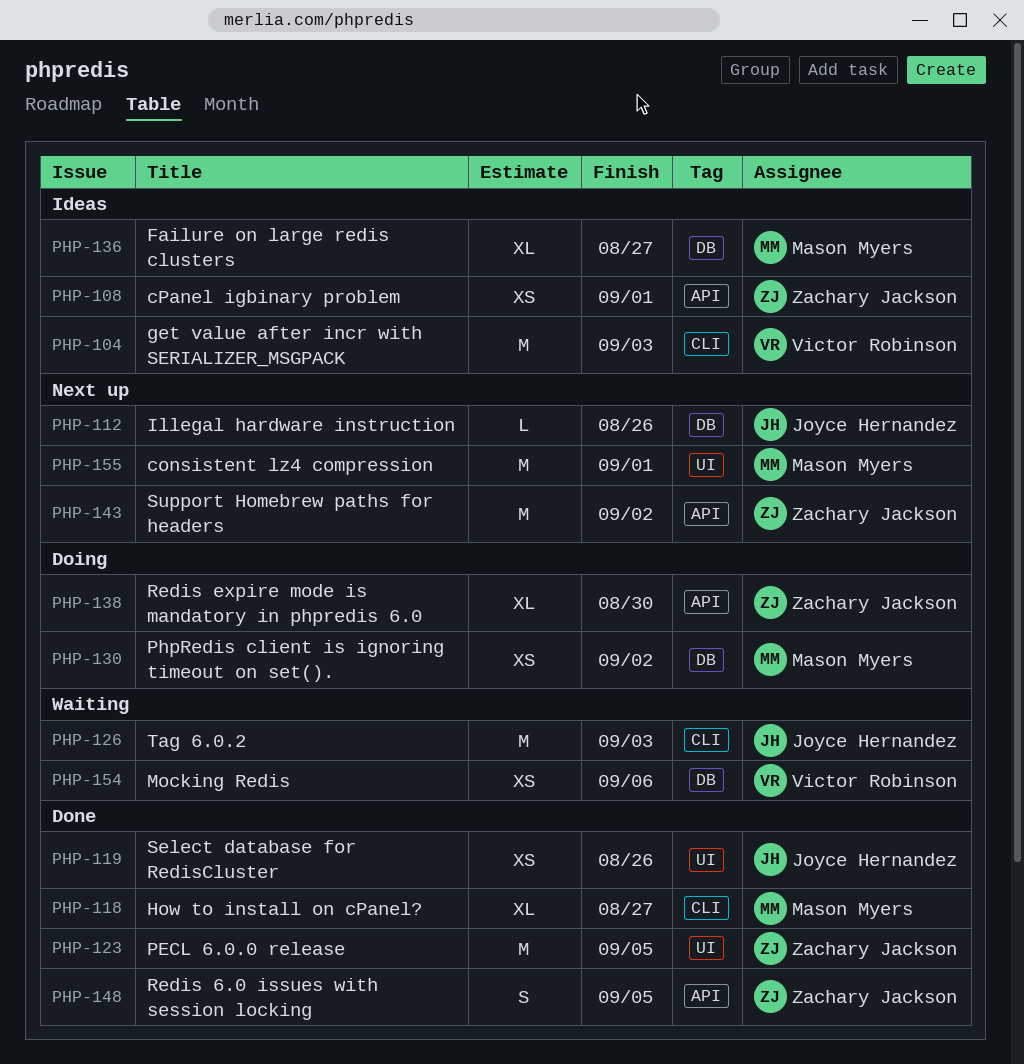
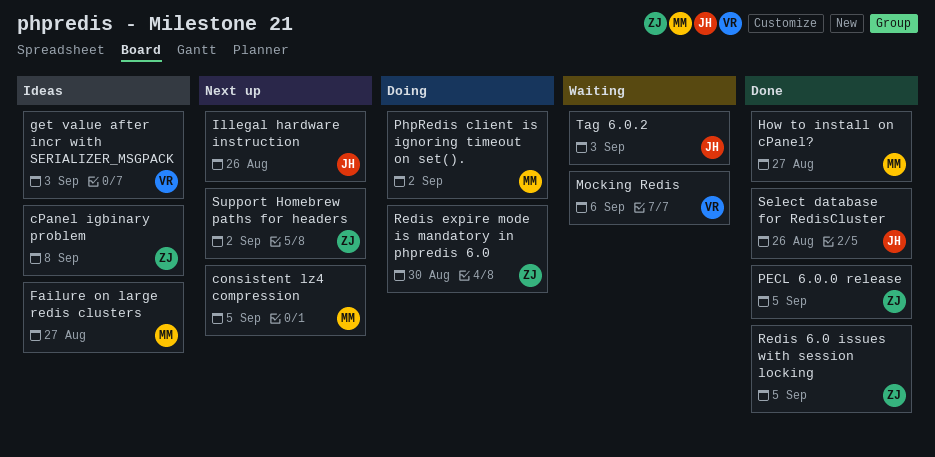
consistent lz4 compression, due: Sep 1 -> Sep 5
cPanel igbinary problem, due: Sep 1 -> Sep 8

